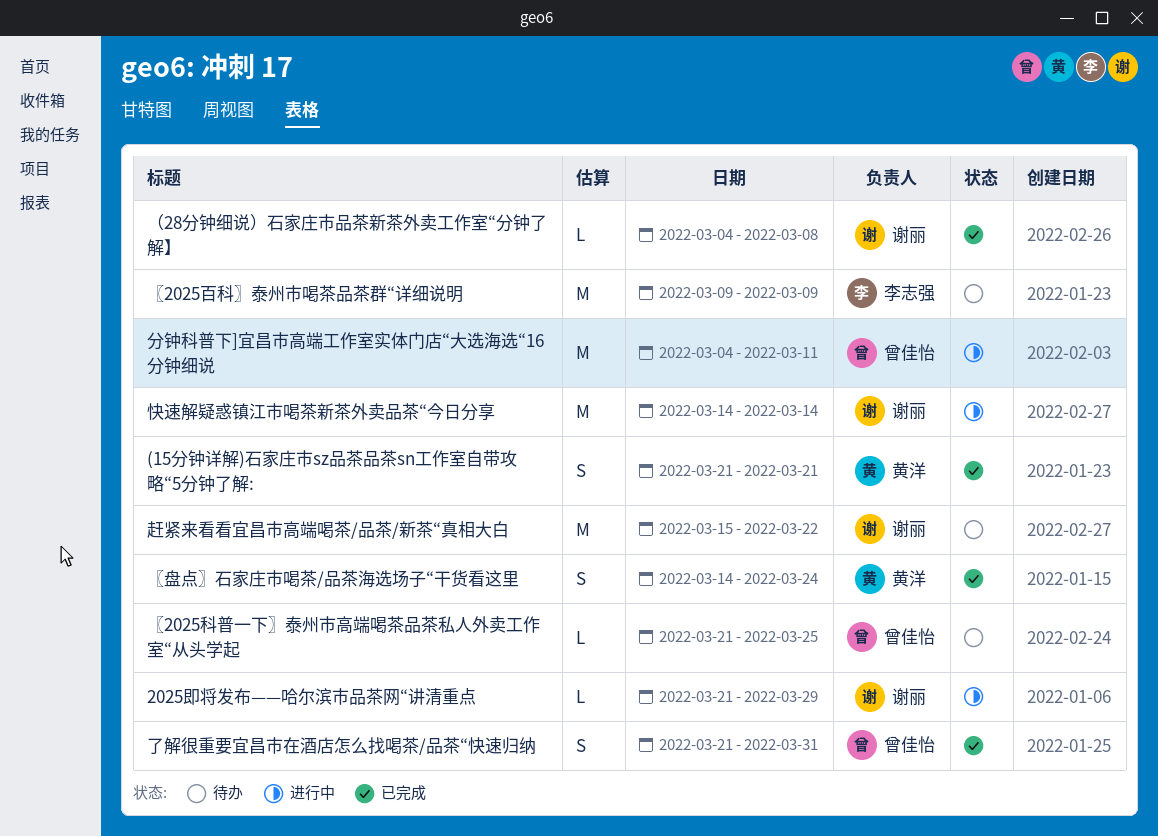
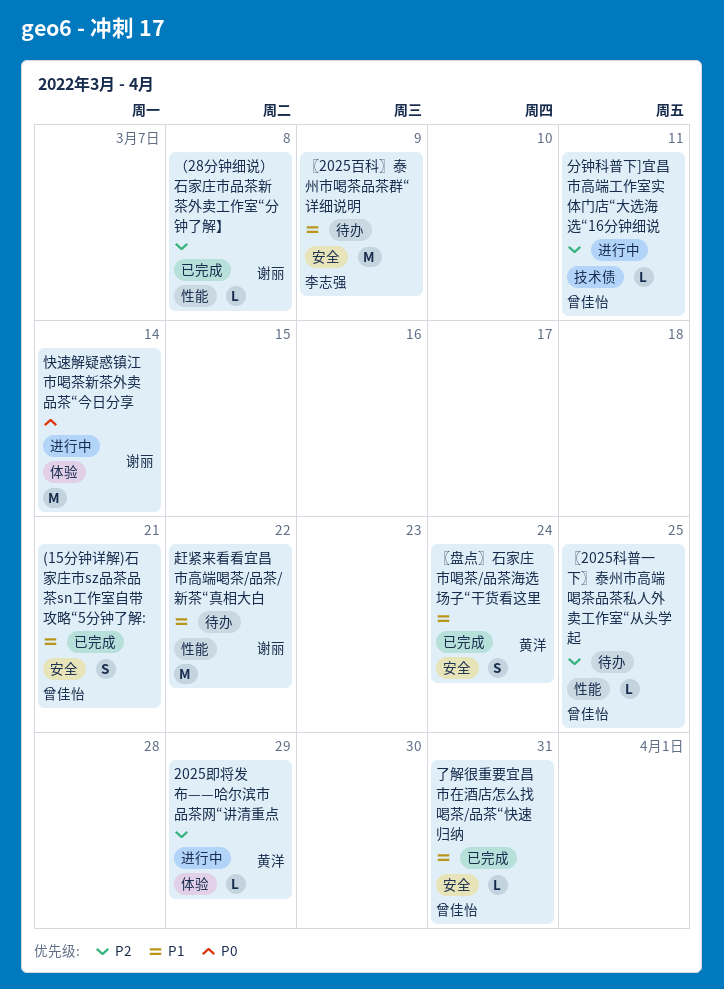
(15分钟详解)石家庄市sz品茶品茶sn工作室自带攻略“5分钟了解:, owner: 黄洋 -> 曾佳怡
2025即将发布——哈尔滨市品茶网“讲清重点, owner: 谢丽 -> 黄洋
了解很重要宜昌市在酒店怎么找喝茶/品茶“快速归纳, estimate: S -> L
分钟科普下]宜昌市高端工作室实体门店“大选海选“16分钟细说, estimate: M -> L

